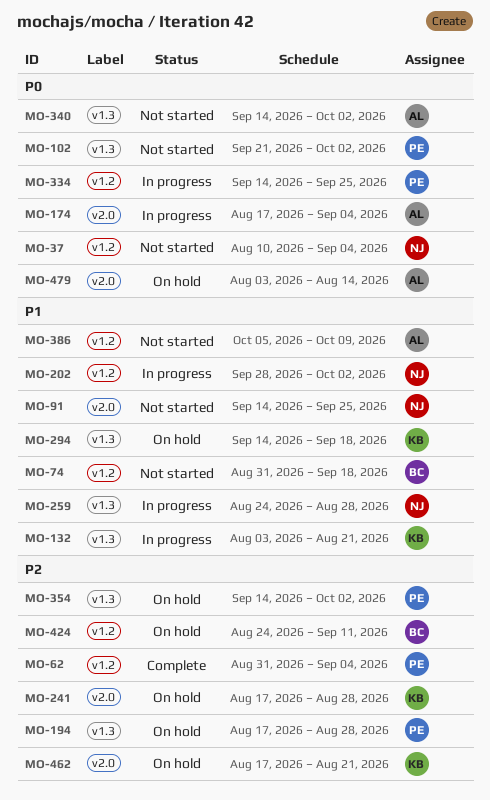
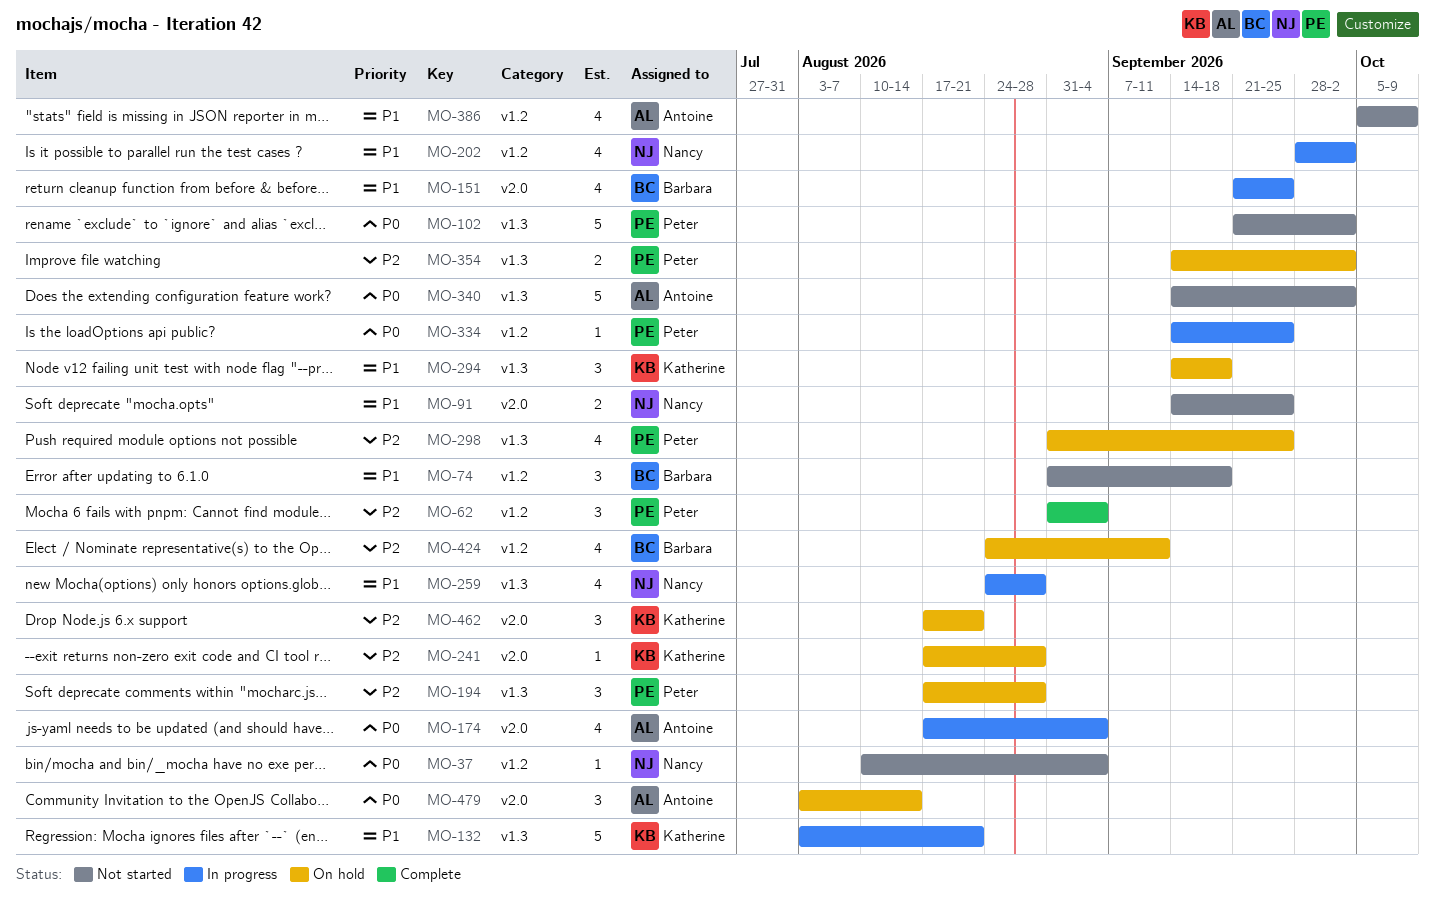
MO-151: none -> present
MO-298: none -> present

